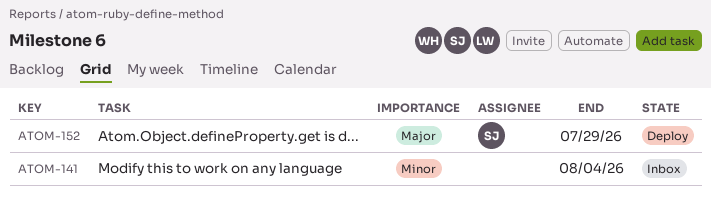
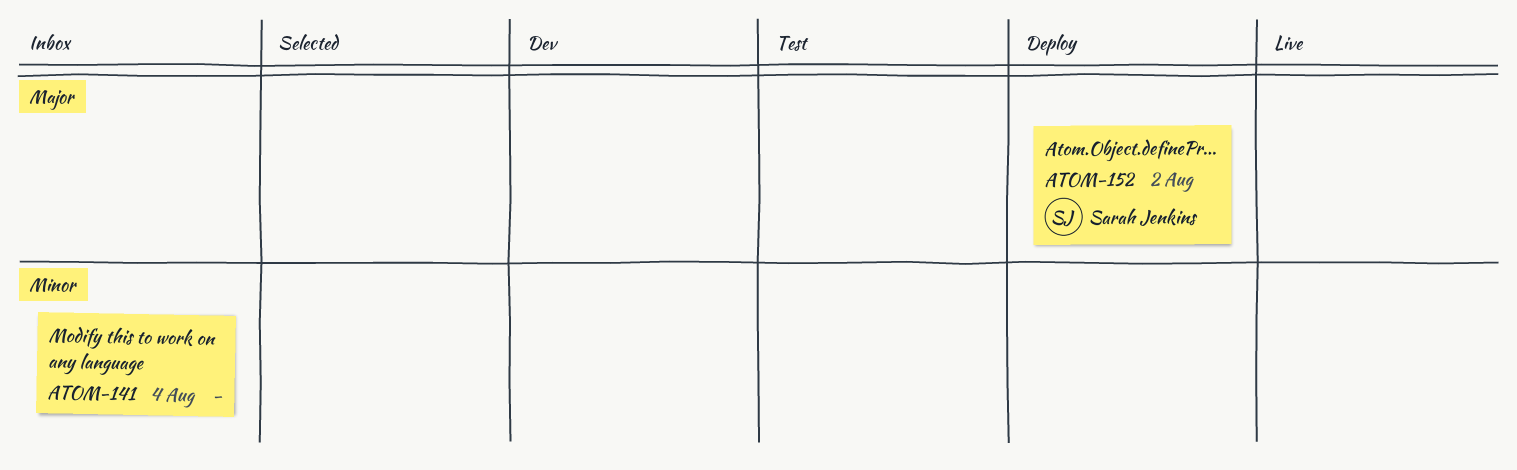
ATOM-152, due: Jul 29 -> Aug 2

